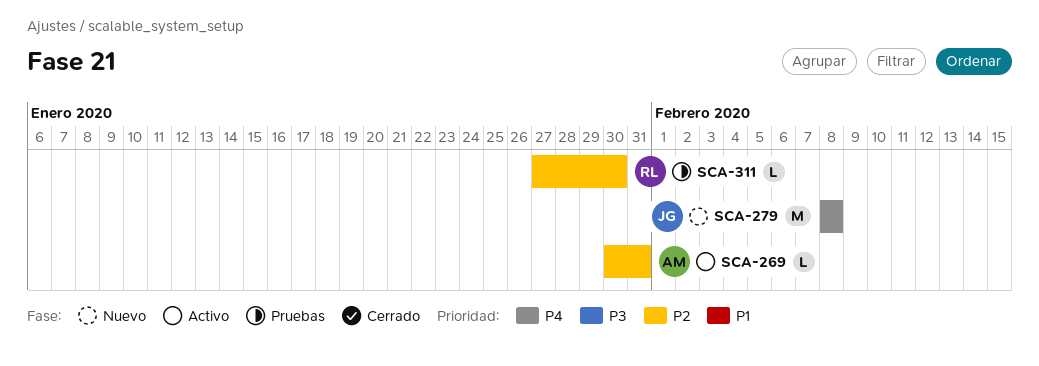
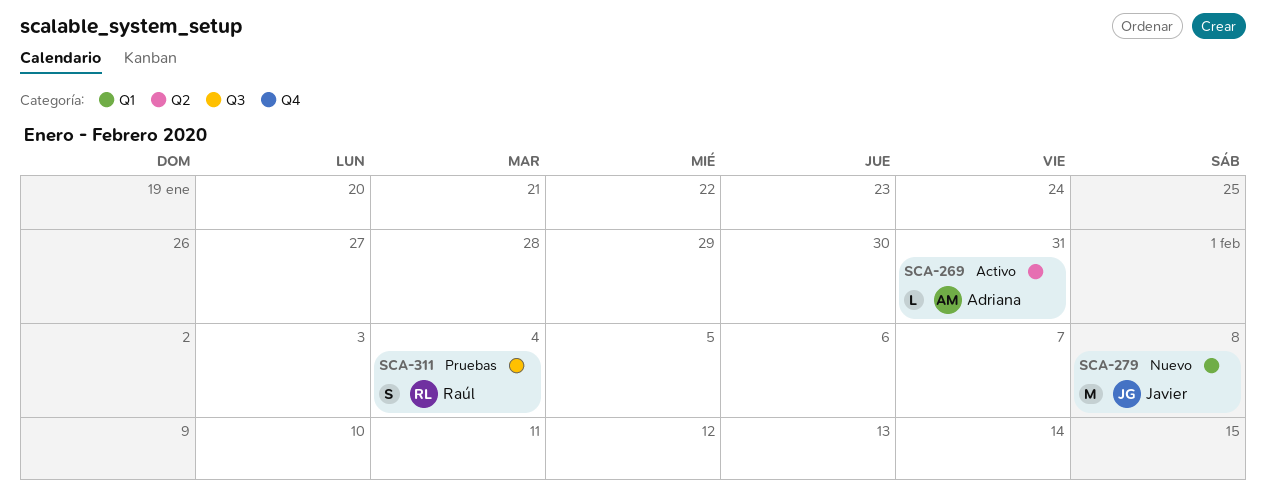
SCA-311, estimate: L -> S
SCA-311, due: Jan 30 -> Feb 4

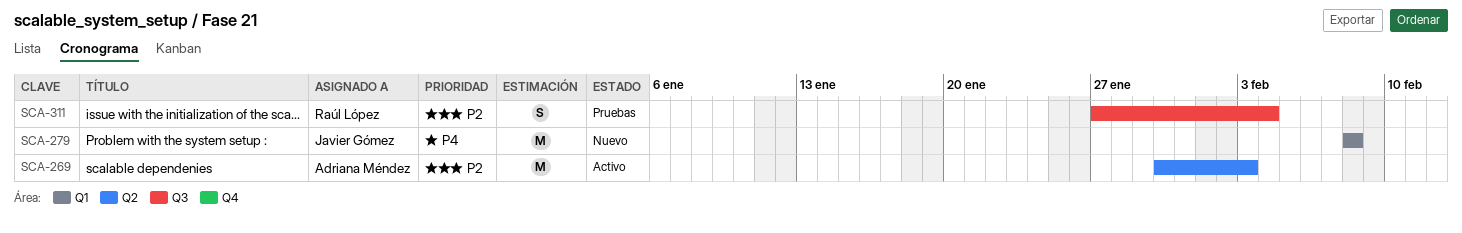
SCA-269, estimate: L -> M
SCA-269, due: Jan 31 -> Feb 3

